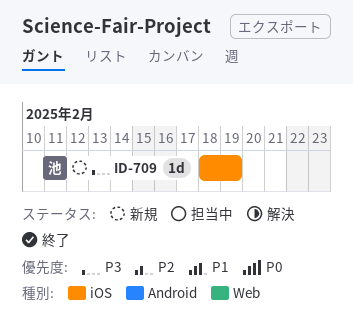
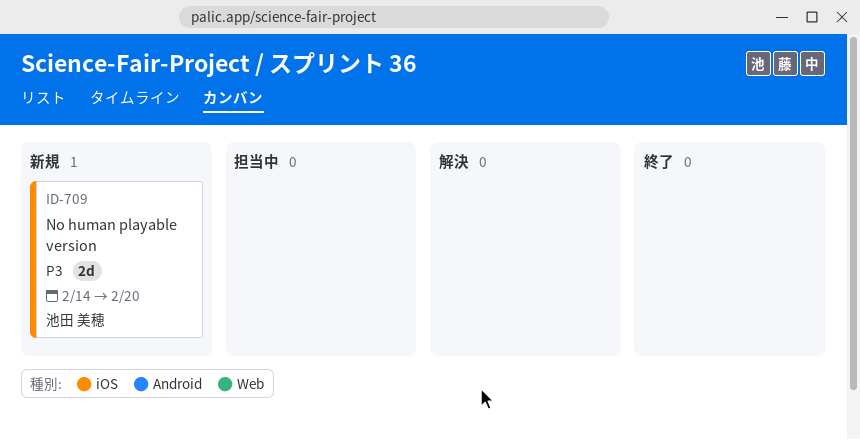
ID-709, estimate: 1d -> 2d
ID-709, start: Feb 18 -> Feb 14
ID-709, due: Feb 19 -> Feb 20

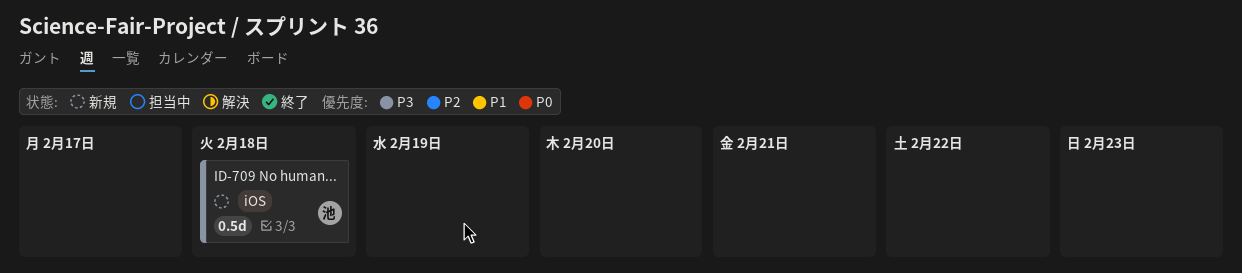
ID-709, estimate: 2d -> 0.5d
ID-709, due: Feb 20 -> Feb 18

